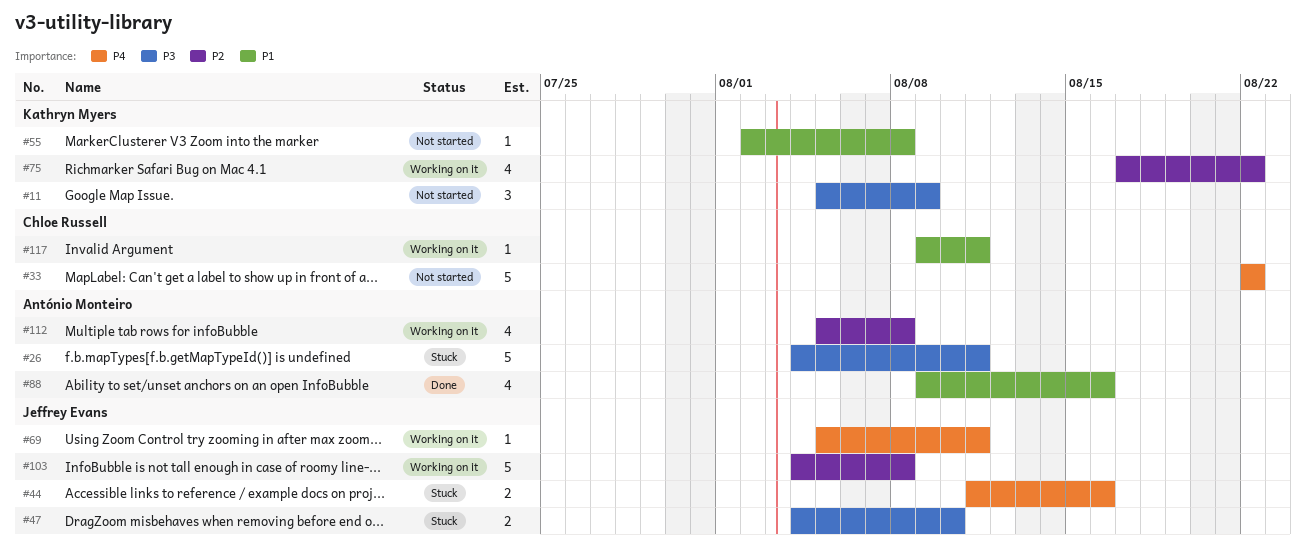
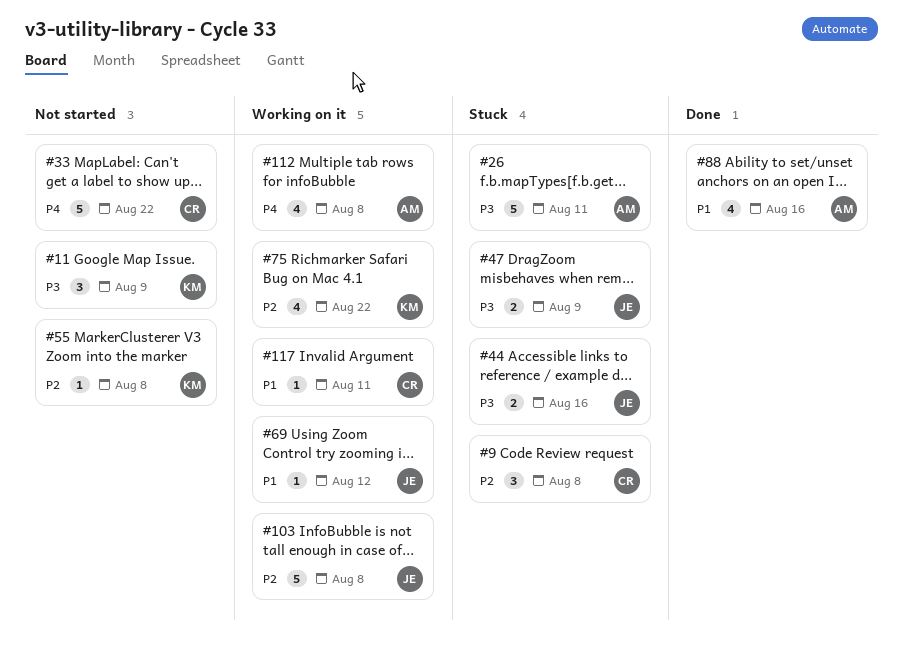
#9: none -> present
#44, priority: P4 -> P3
#47, due: Aug 10 -> Aug 9
#55, priority: P1 -> P2
#69, priority: P4 -> P1
#69, due: Aug 11 -> Aug 12
#112, priority: P2 -> P4

